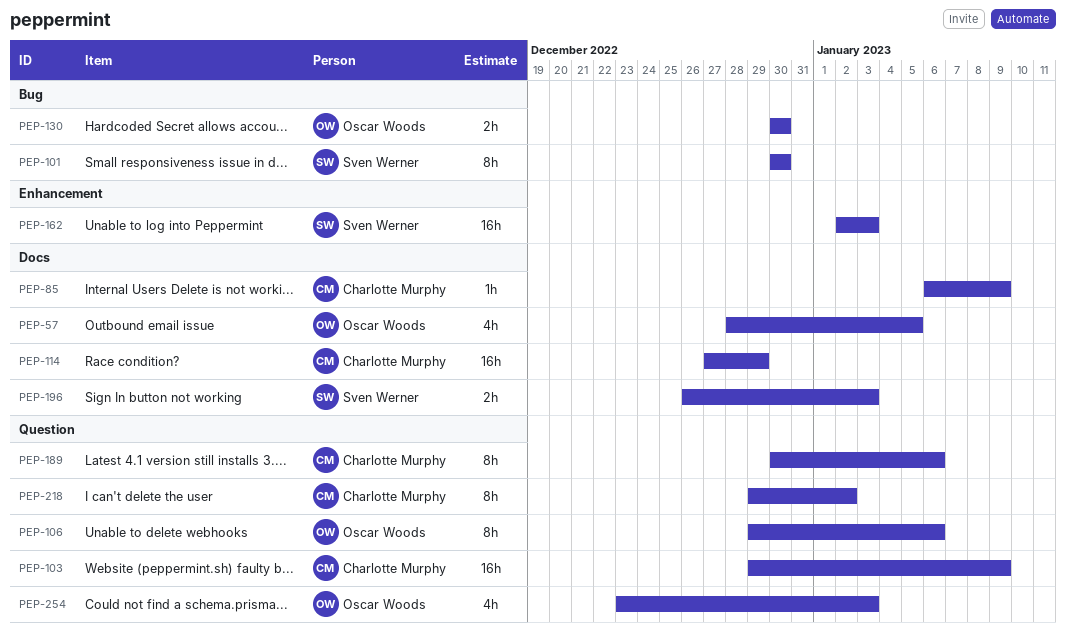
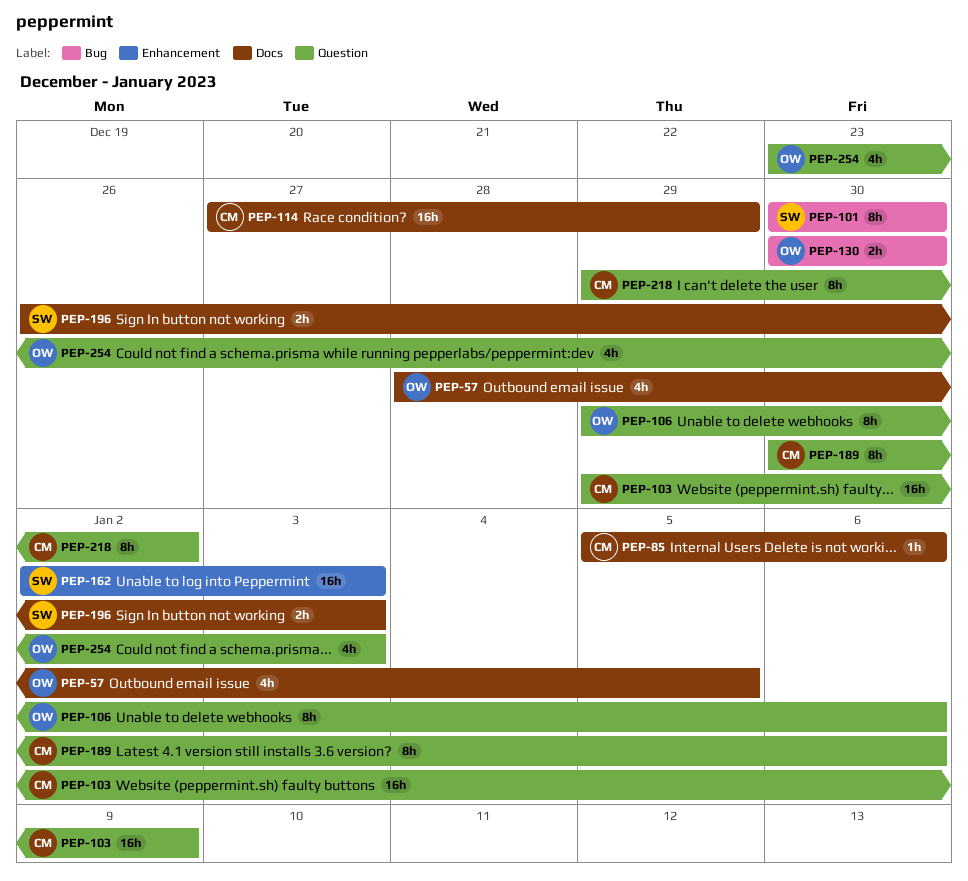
PEP-85, start: Jan 6 -> Jan 5
PEP-85, due: Jan 9 -> Jan 6

